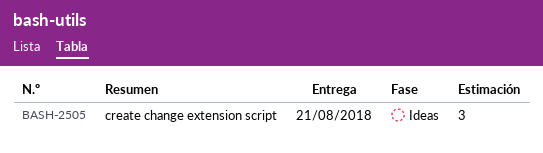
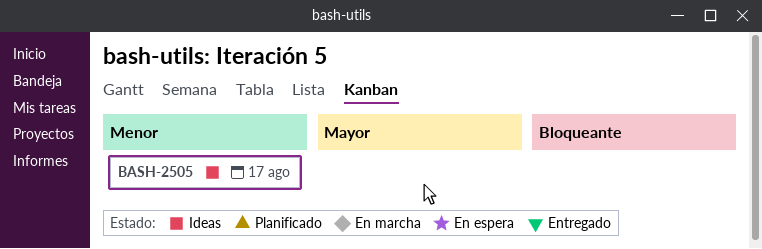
BASH-2505, due: Aug 21 -> Aug 17

